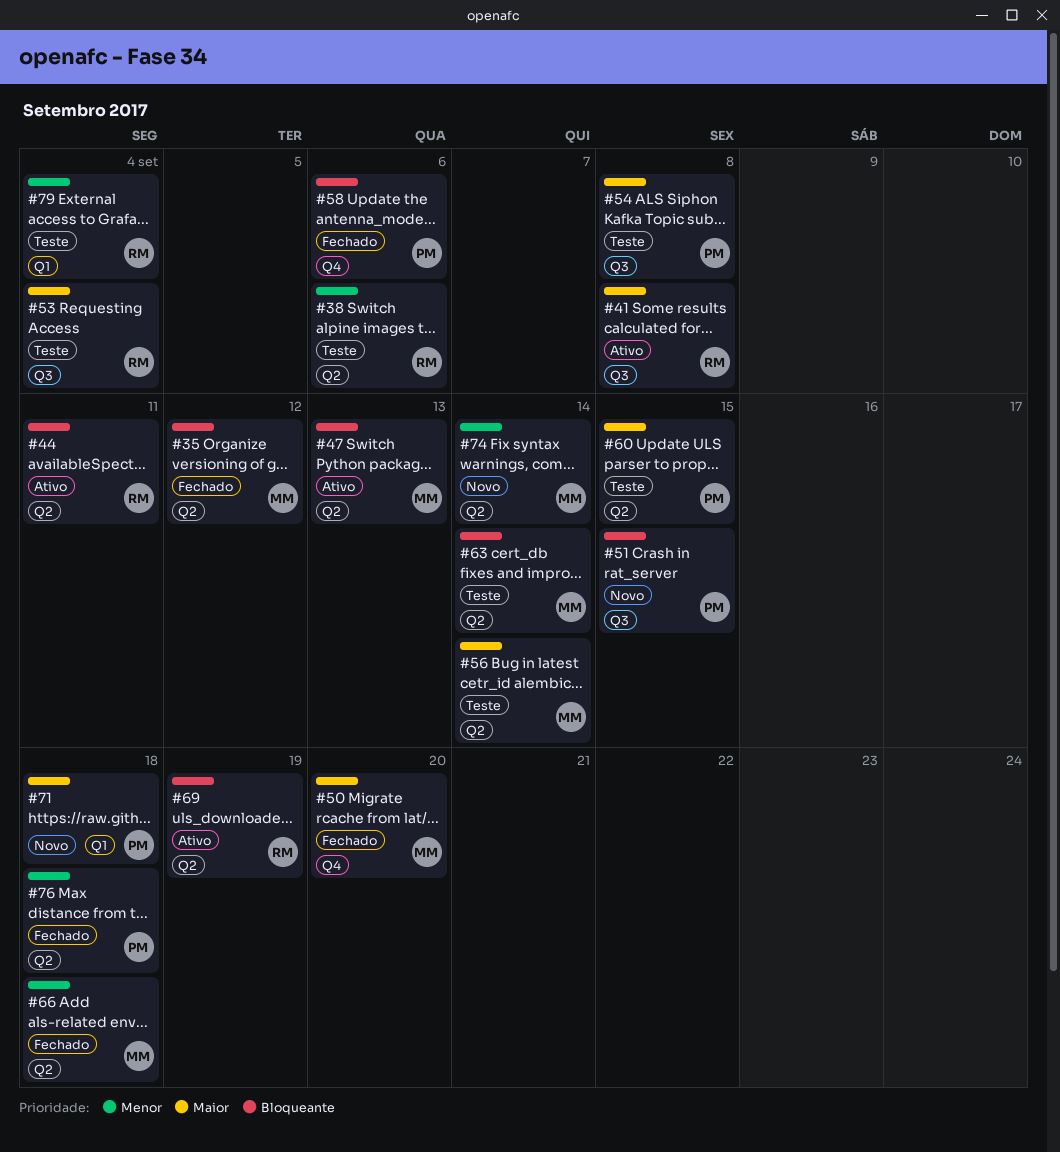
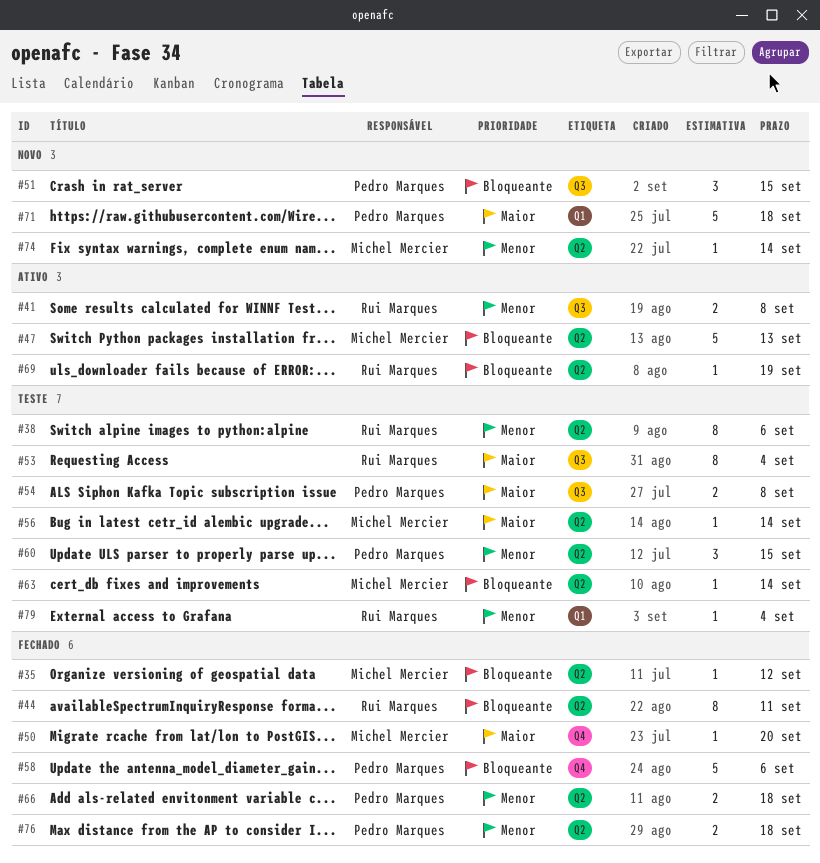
#41, priority: Maior -> Menor
#44, status: Ativo -> Fechado
#60, priority: Maior -> Menor
#66, owner: Michel Mercier -> Pedro Marques

